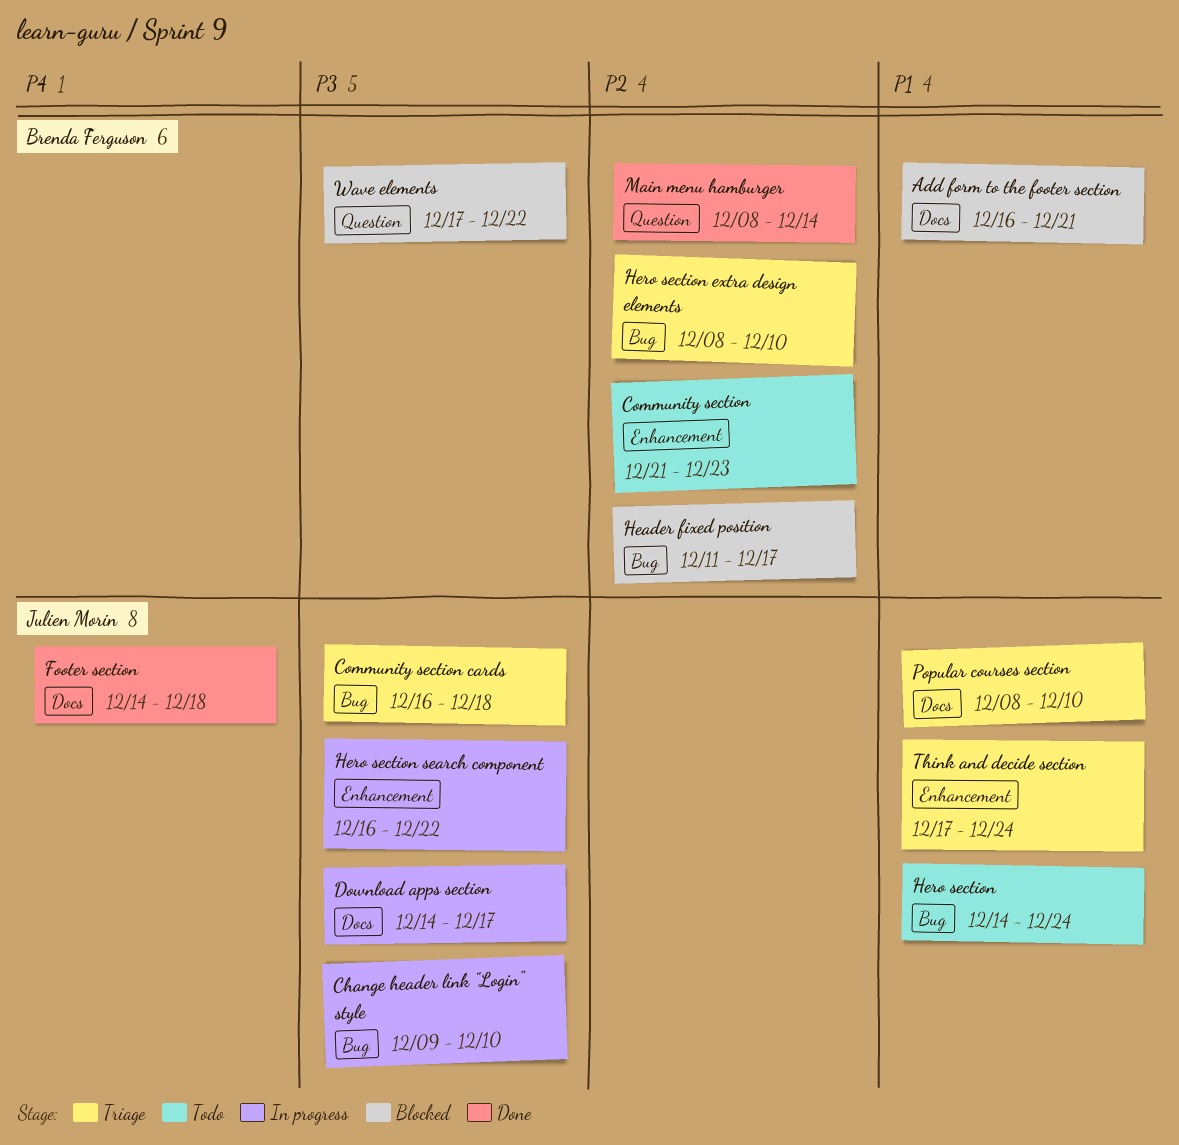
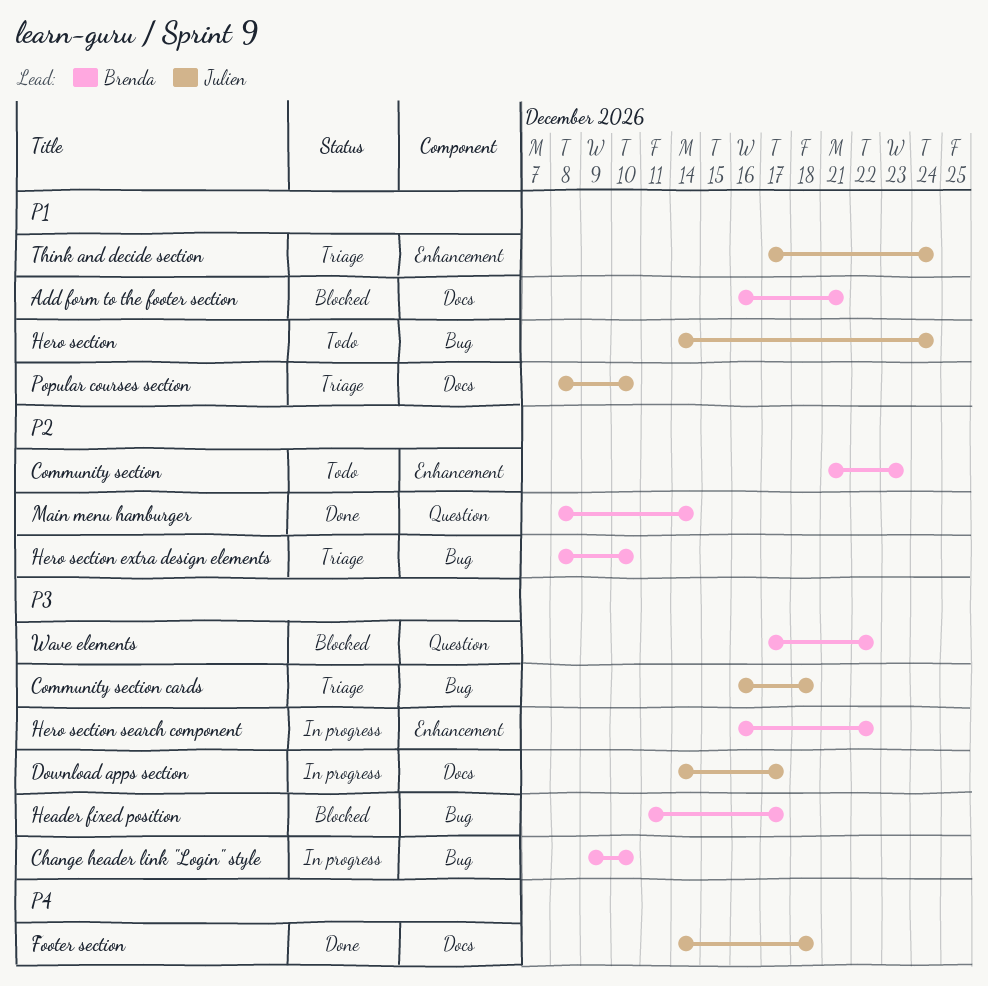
Change header link "Login" style, owner: Julien Morin -> Brenda Ferguson
Header fixed position, priority: P2 -> P3
Hero section search component, owner: Julien Morin -> Brenda Ferguson

